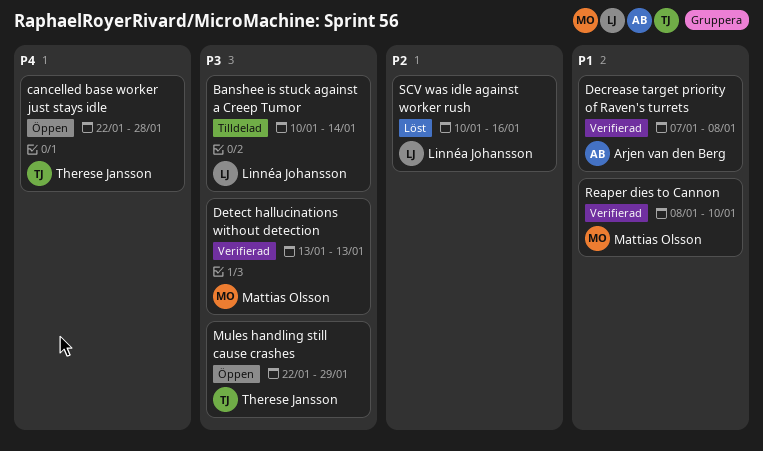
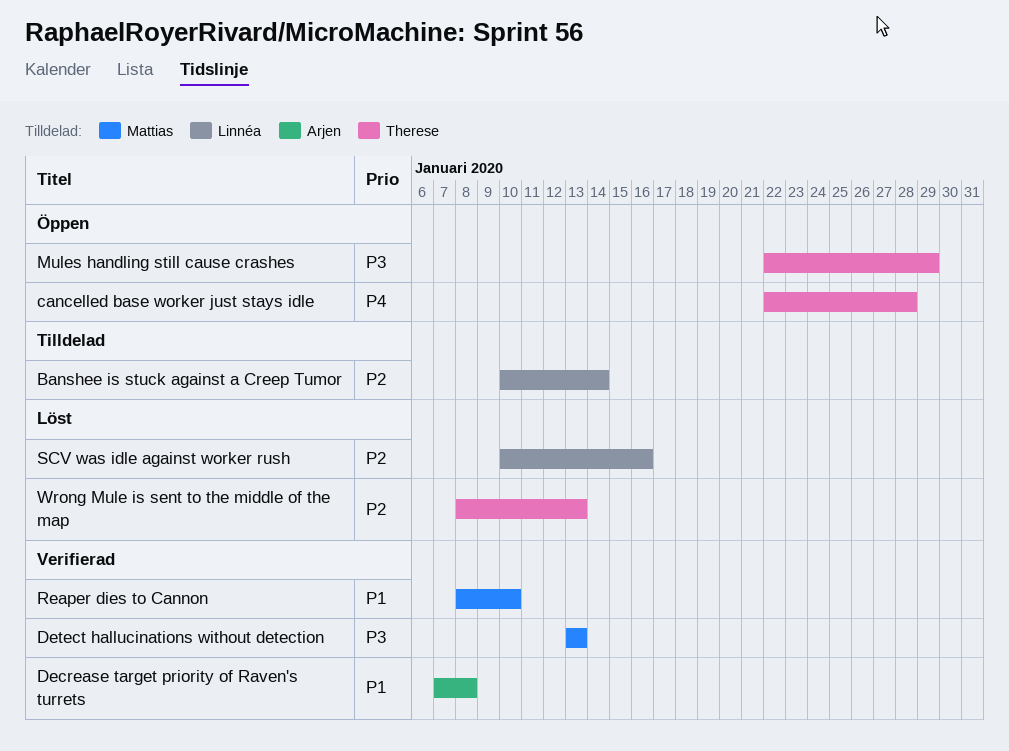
Banshee is stuck against a Creep Tumor, priority: P3 -> P2
Wrong Mule is sent to the middle of the map: none -> present

